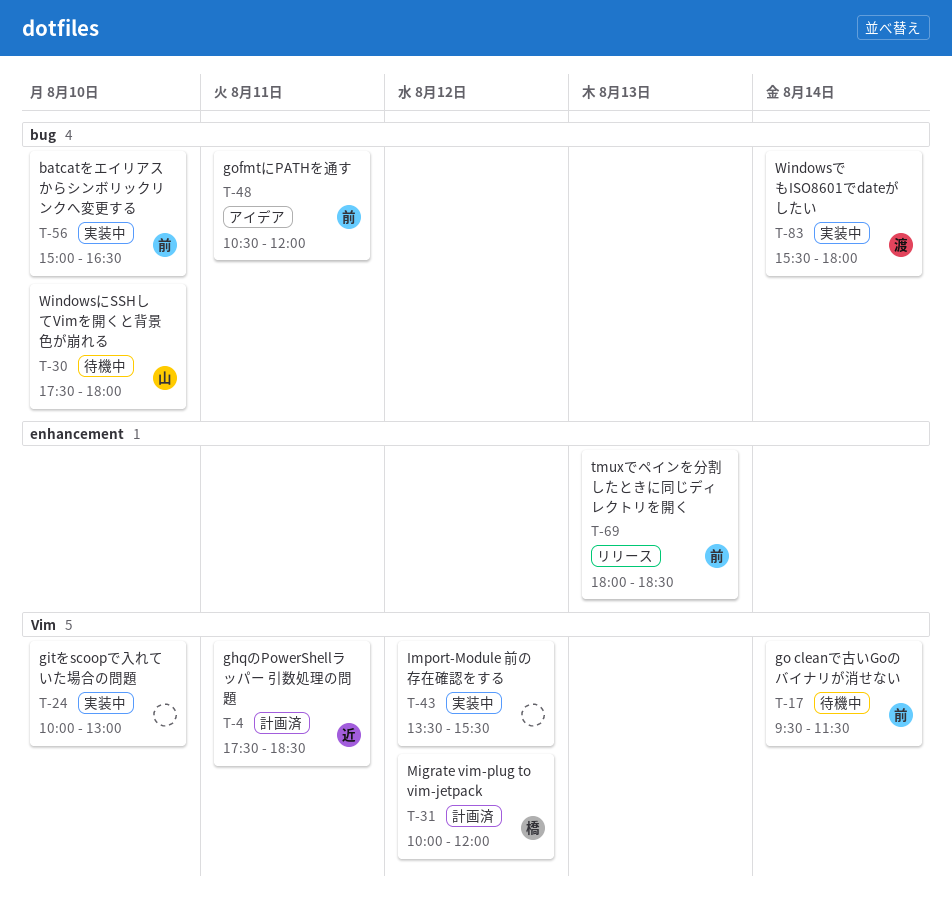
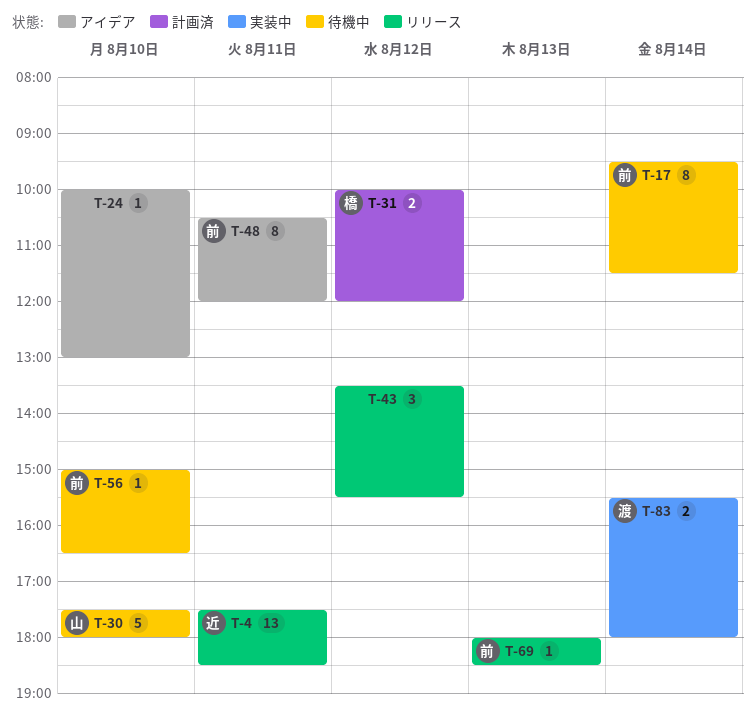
T-4, status: 計画済 -> リリース
T-24, status: 実装中 -> アイデア
T-43, status: 実装中 -> リリース
T-56, status: 実装中 -> 待機中

